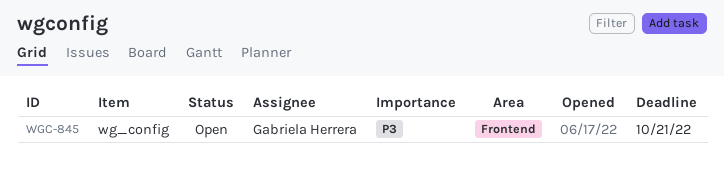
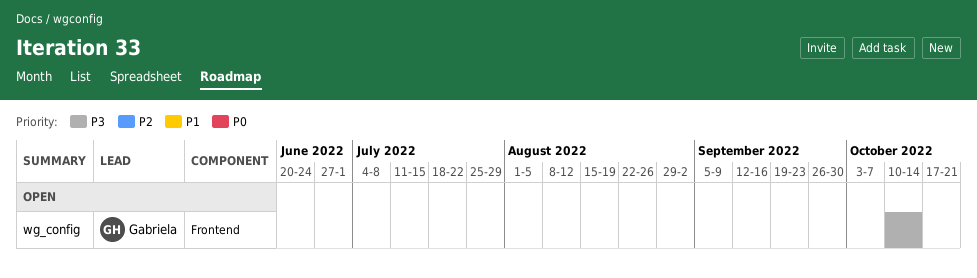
wg_config, due: Oct 21 -> Oct 14

